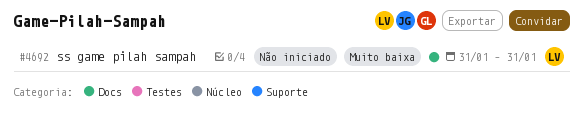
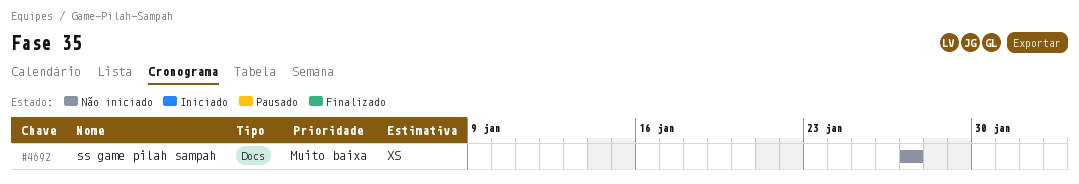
#4692, start: Jan 31 -> Jan 27
#4692, due: Jan 31 -> Jan 27

